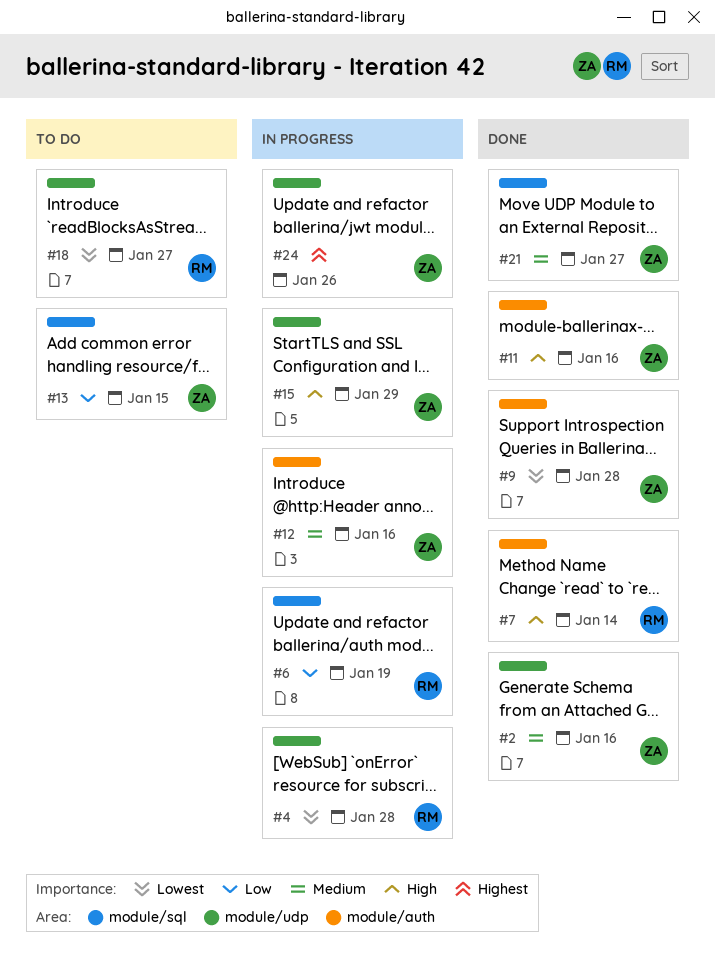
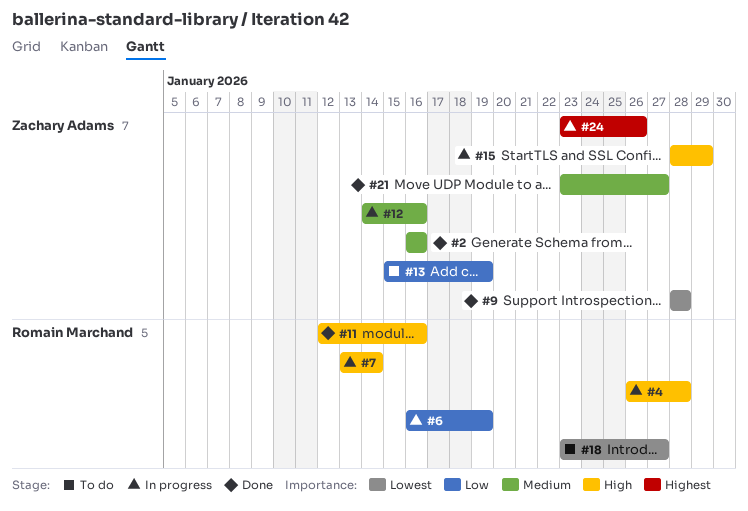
#4, priority: Lowest -> High
#7, status: Done -> In progress
#11, owner: Zachary Adams -> Romain Marchand
#13, due: Jan 15 -> Jan 19

